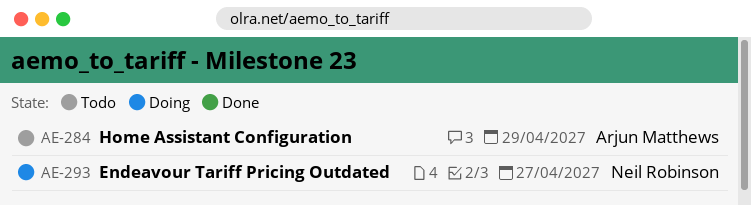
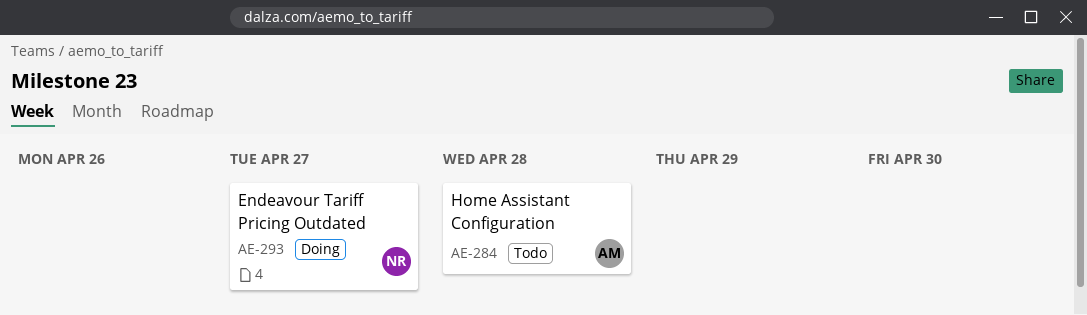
AE-284, due: Apr 29 -> Apr 28

